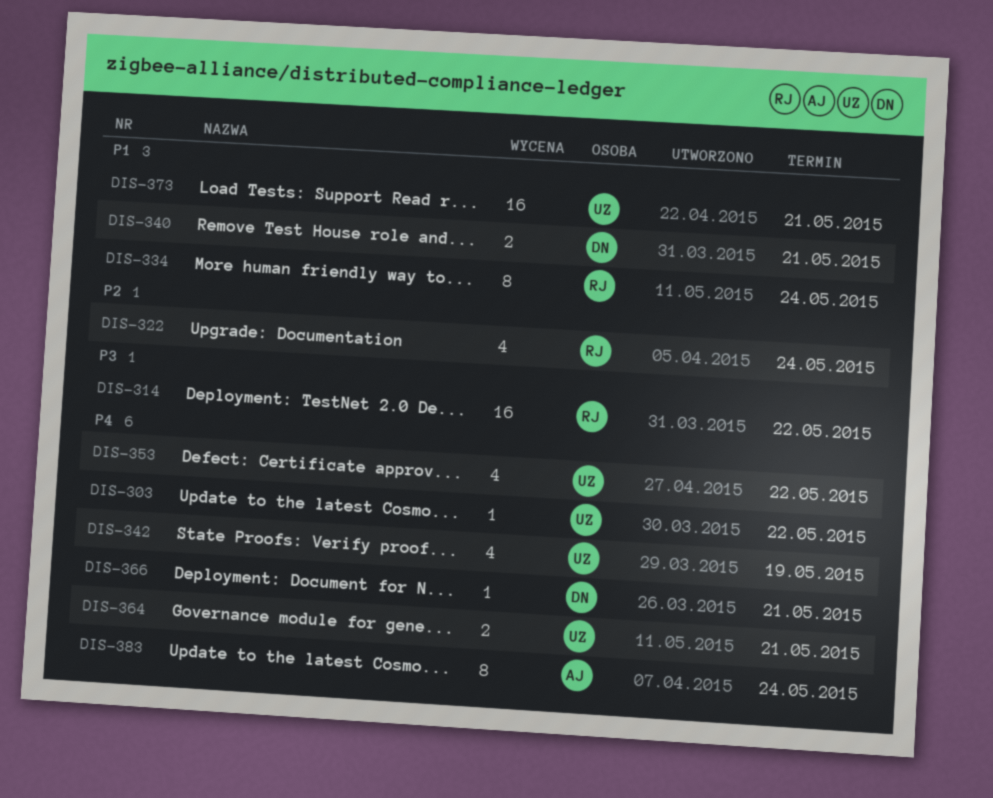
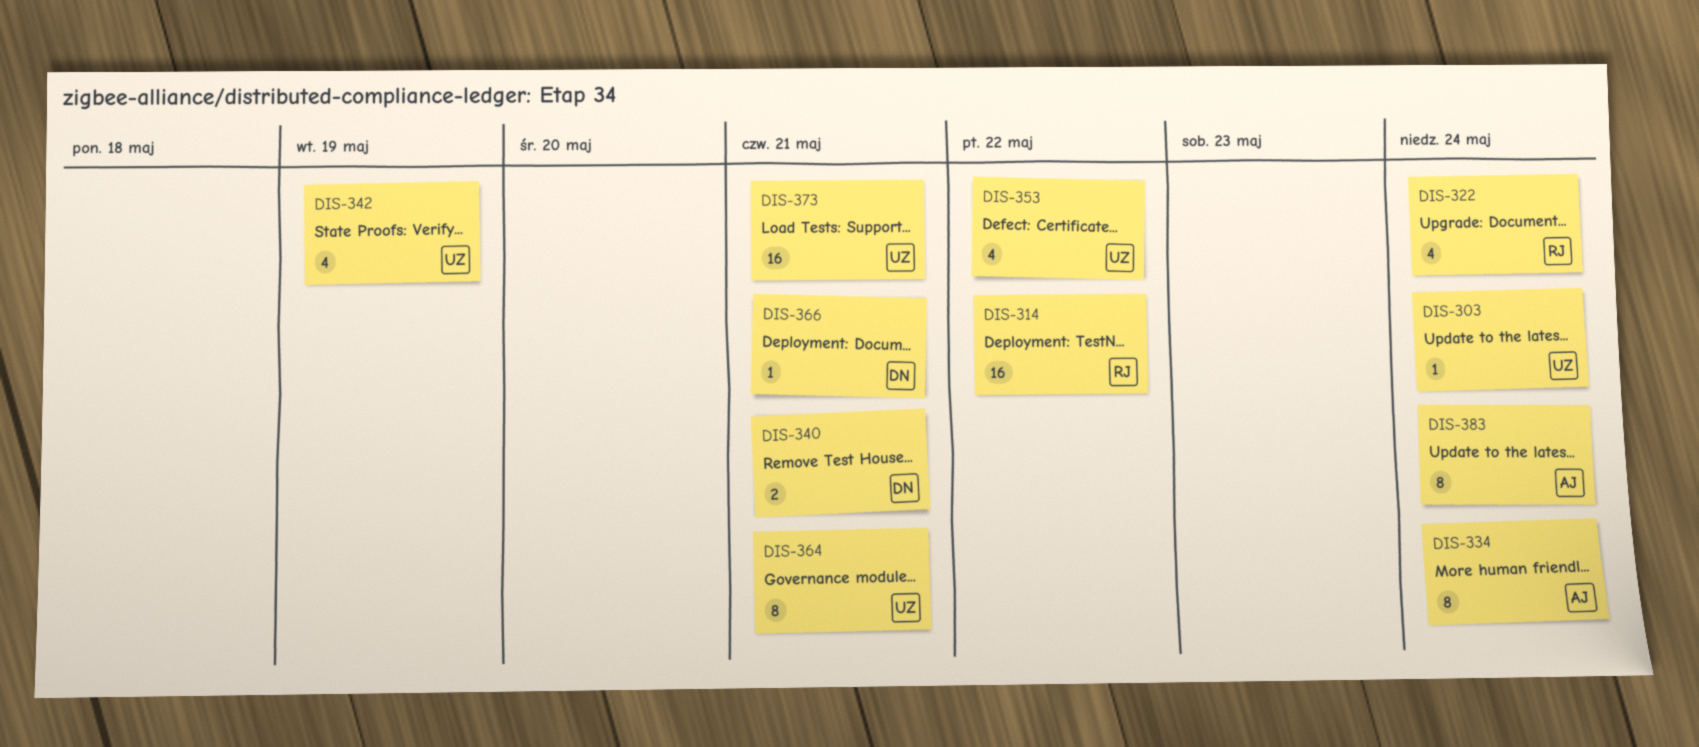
DIS-303, due: May 22 -> May 24
DIS-334, owner: RJ -> AJ
DIS-364, estimate: 2 -> 8

